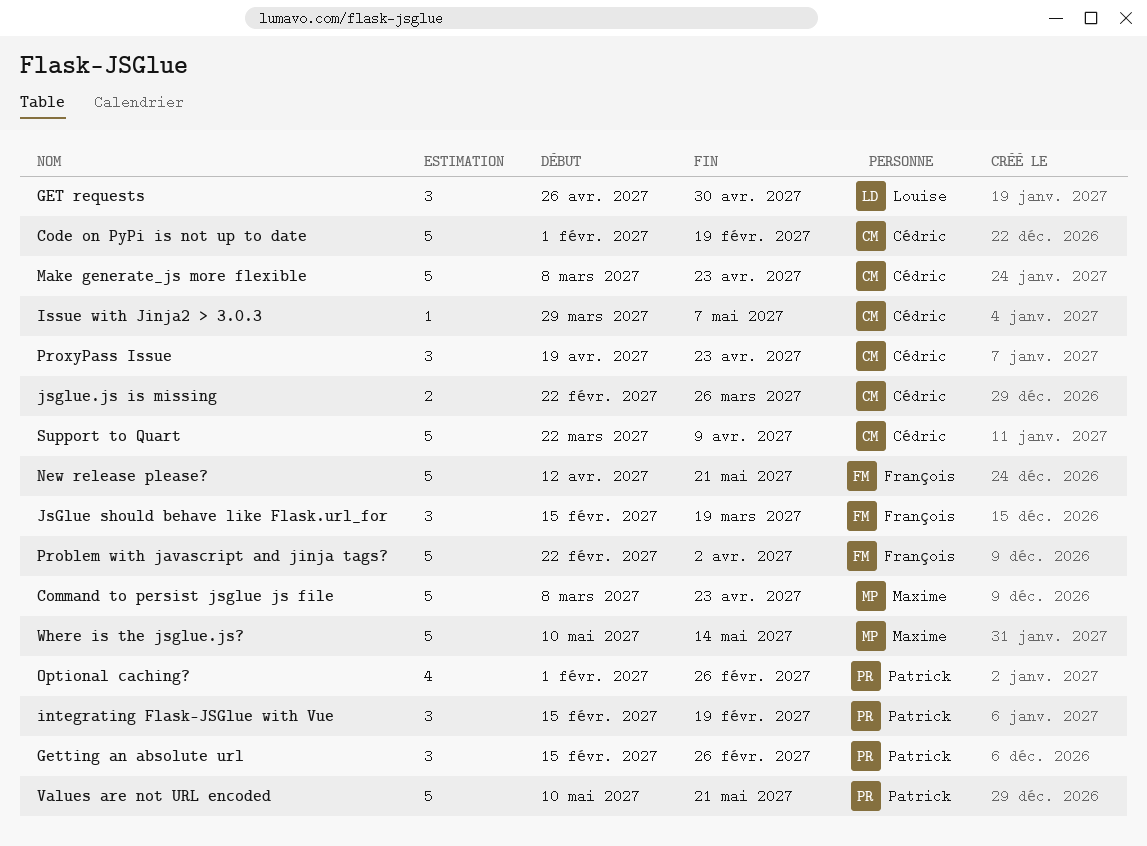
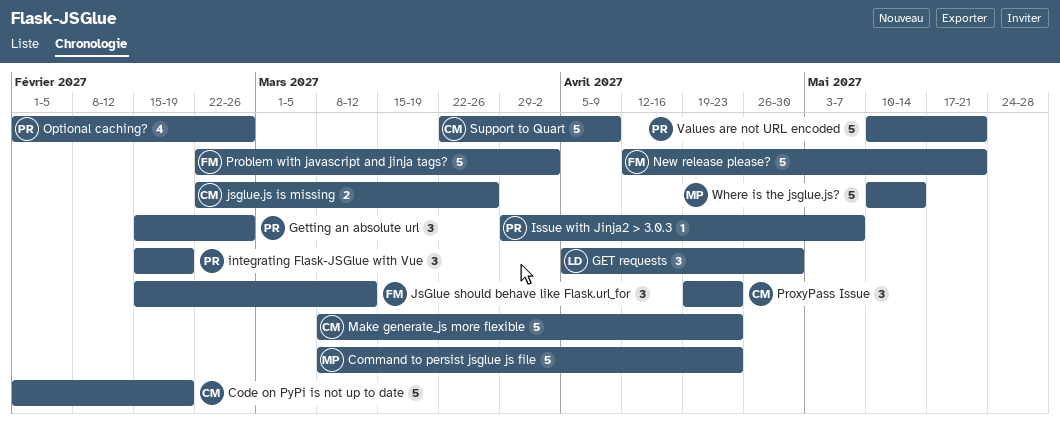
GET requests, start: Apr 26 -> Apr 5
Issue with Jinja2 > 3.0.3, owner: Cédric -> Patrick
JsGlue should behave like Flask.url_for, due: Mar 19 -> Mar 12

